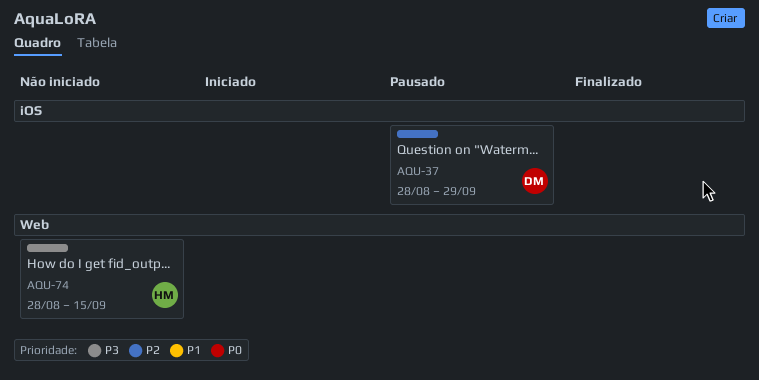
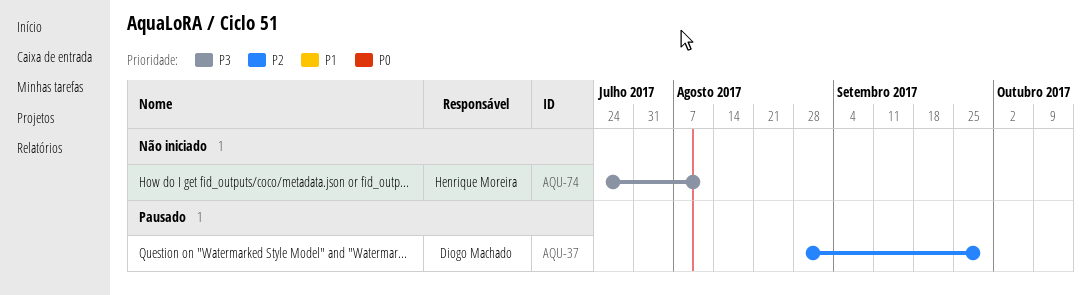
AQU-74, start: Aug 28 -> Jul 24
AQU-74, due: Sep 15 -> Aug 11

